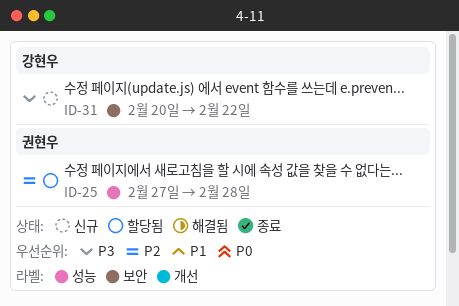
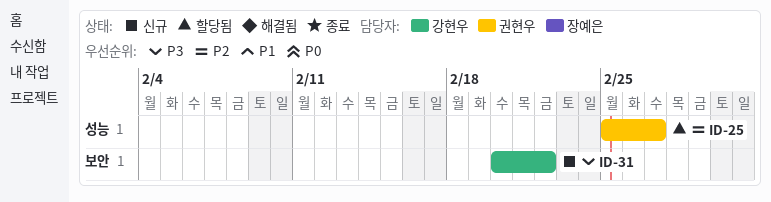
ID-25, start: Feb 27 -> Feb 25
ID-25, due: Feb 28 -> Feb 27

